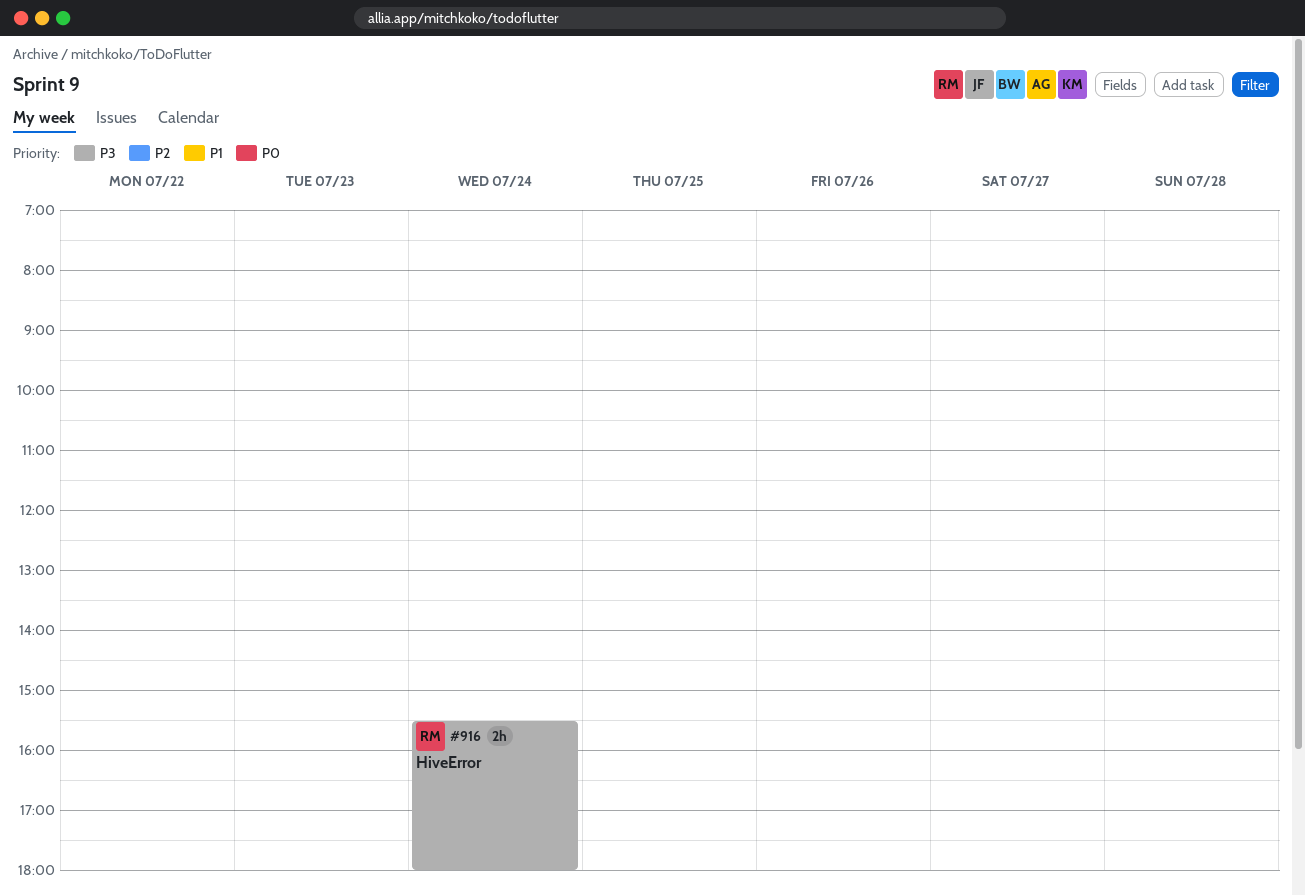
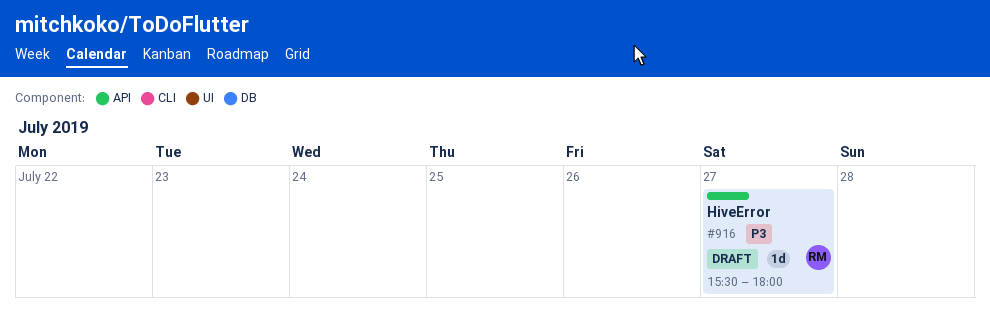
#916, estimate: 2h -> 1d
#916, day: Jul 24 -> Jul 27

